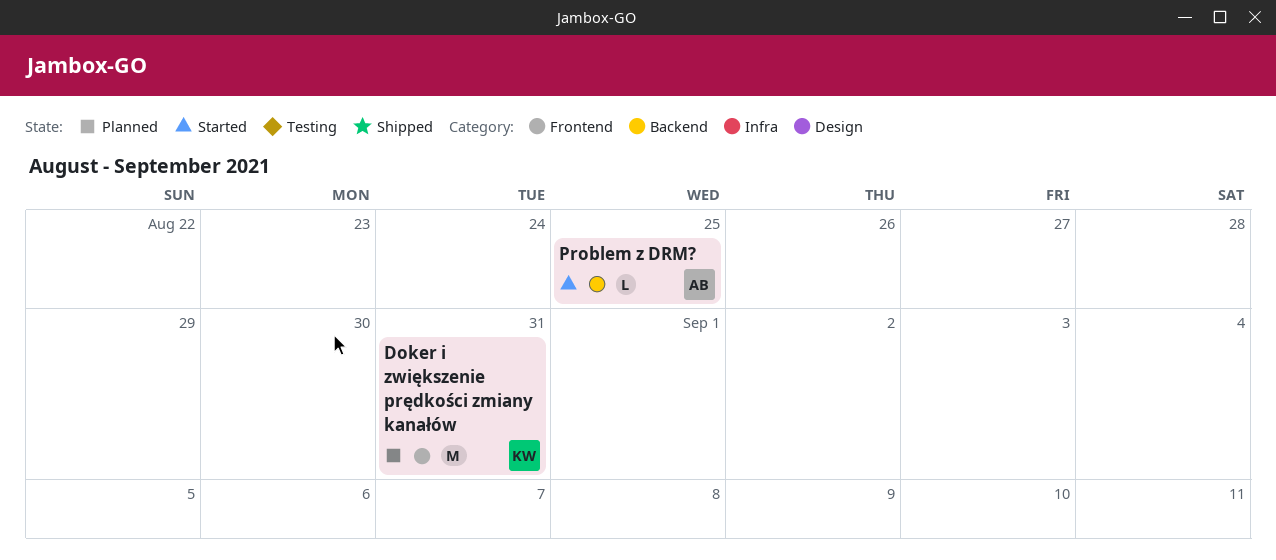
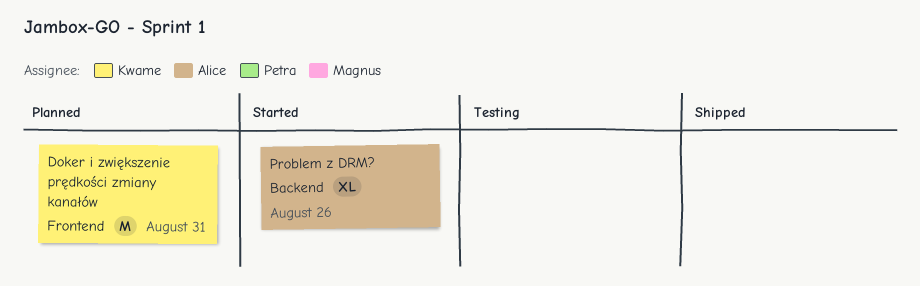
Problem z DRM?, estimate: L -> XL
Problem z DRM?, due: Aug 25 -> Aug 26

